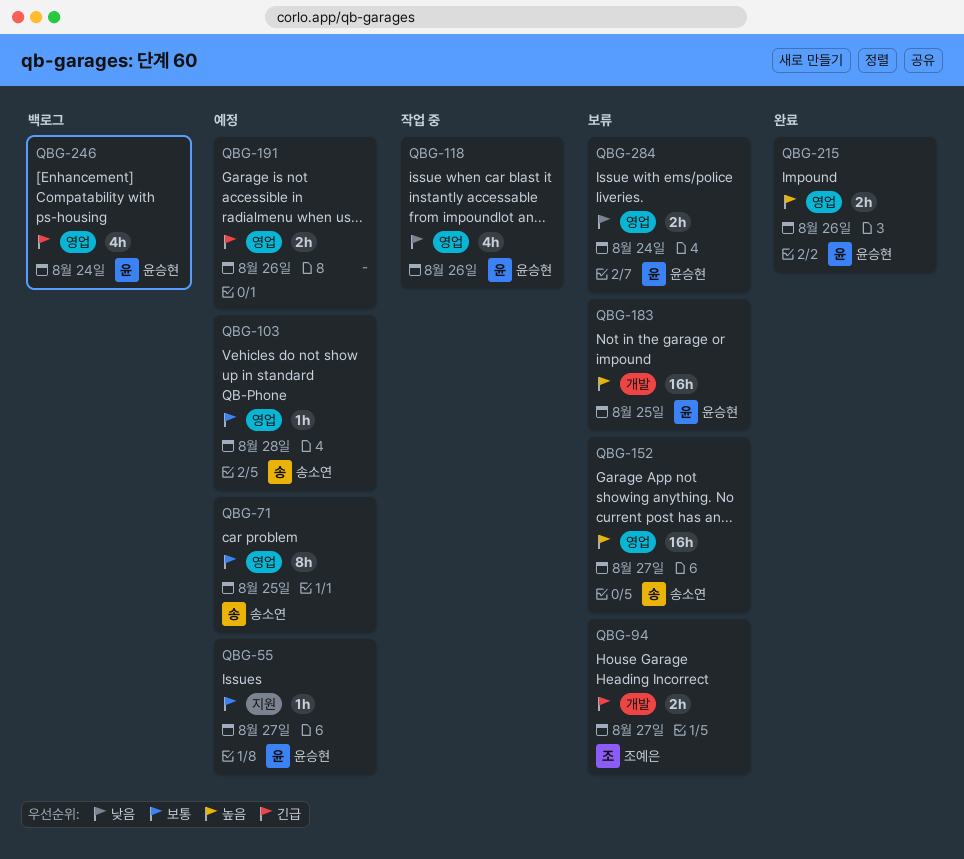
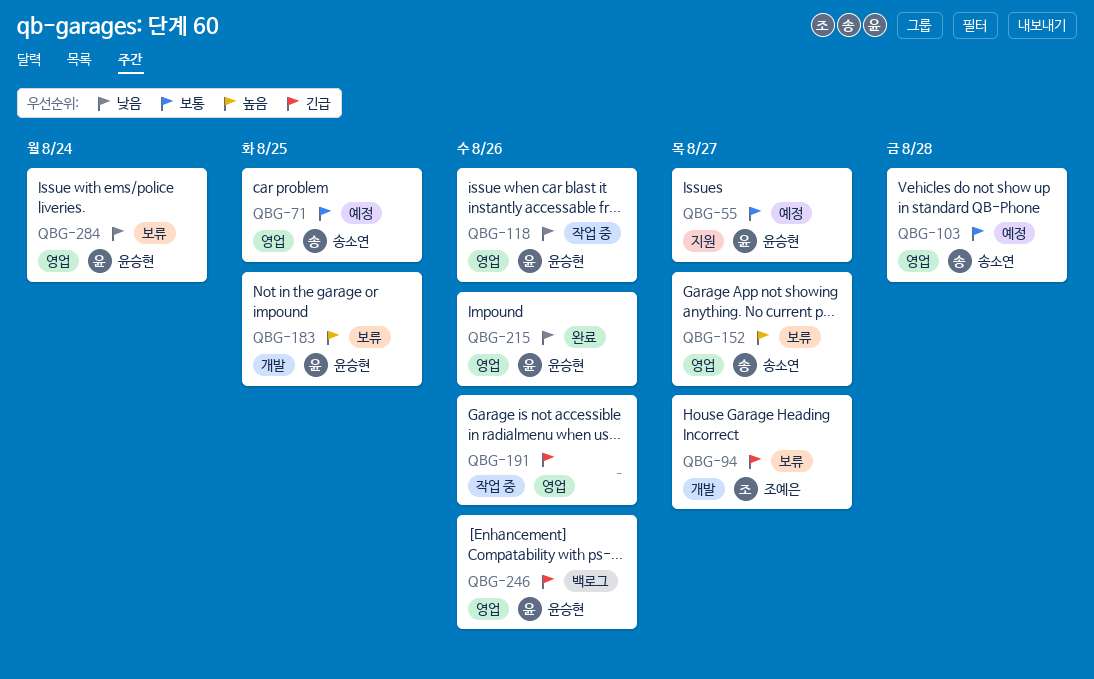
QBG-191, status: 예정 -> 작업 중
QBG-215, priority: 높음 -> 낮음
QBG-246, due: Aug 24 -> Aug 26

